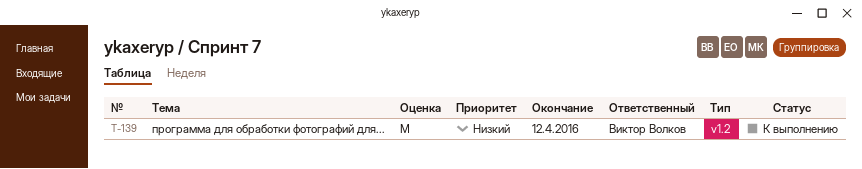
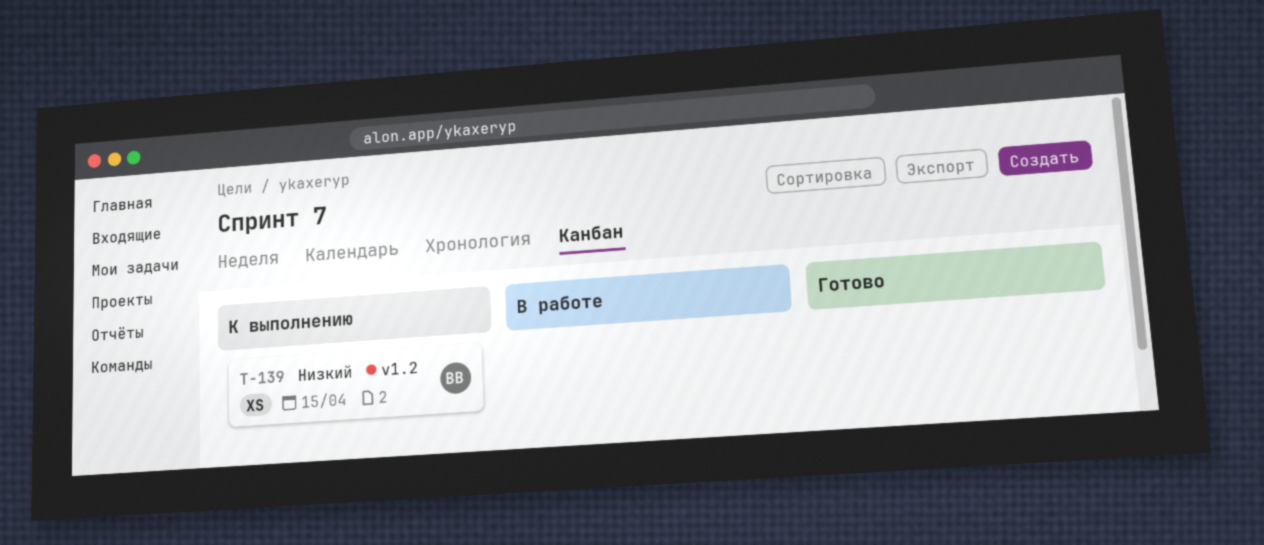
T-139, estimate: M -> XS
T-139, due: Apr 12 -> Apr 15

